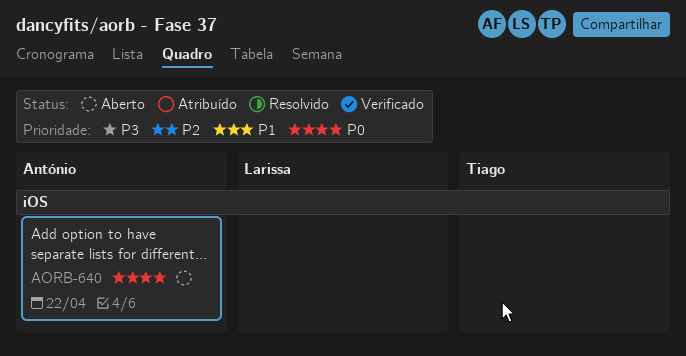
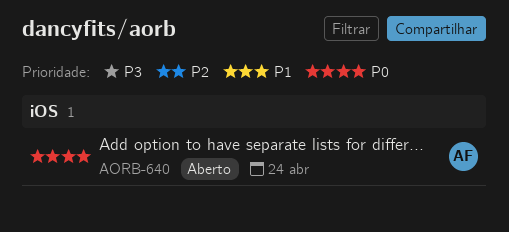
AORB-640, due: Apr 22 -> Apr 24

